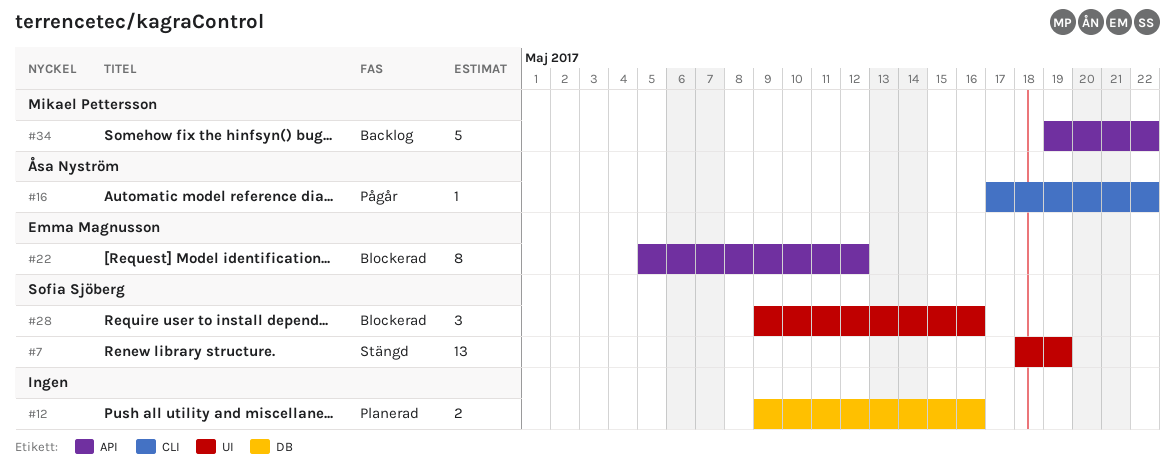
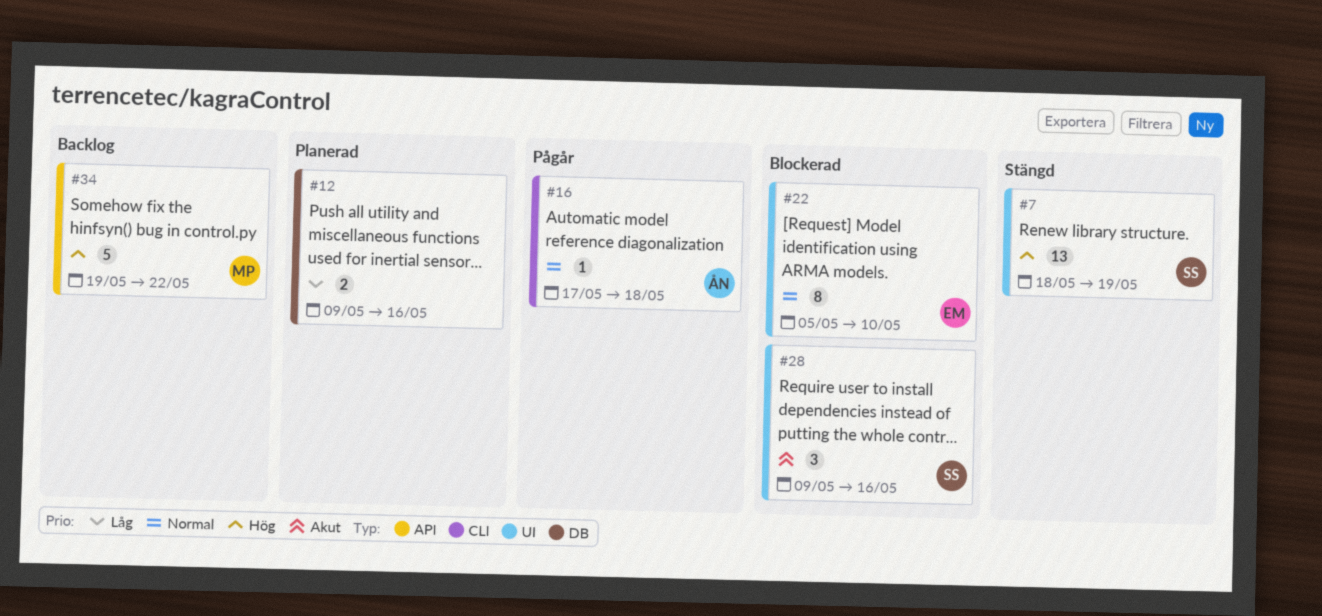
#16, due: May 22 -> May 18
#22, label: API -> UI
#22, due: May 12 -> May 10

